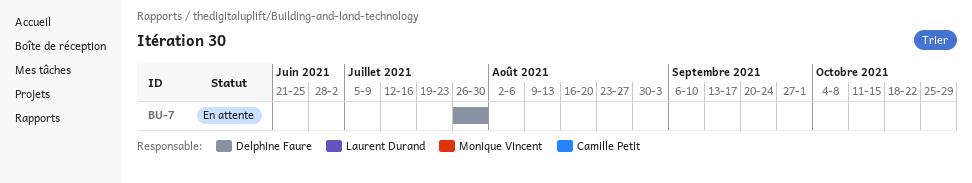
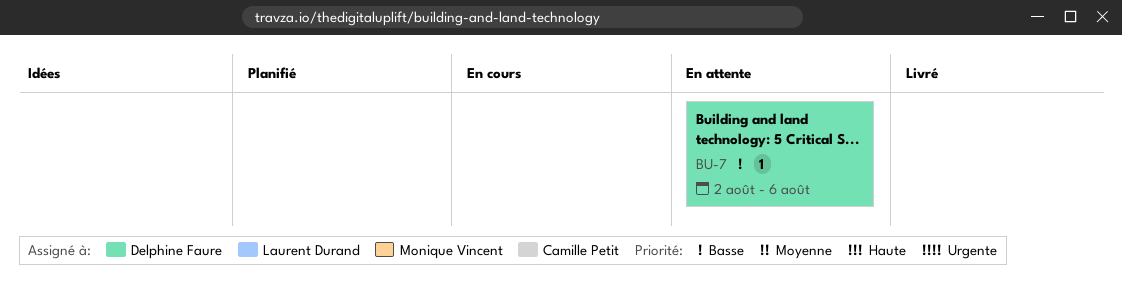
BU-7, start: Jul 26 -> Aug 2
BU-7, due: Jul 30 -> Aug 6

